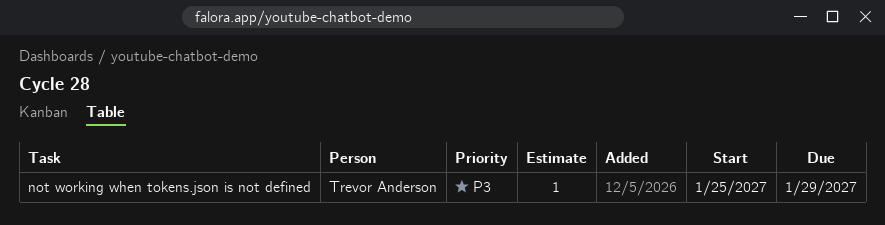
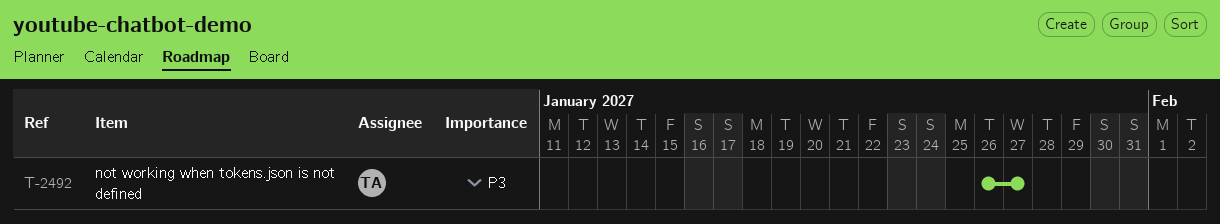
not working when tokens.json is not defined, start: Jan 25 -> Jan 26
not working when tokens.json is not defined, due: Jan 29 -> Jan 27

